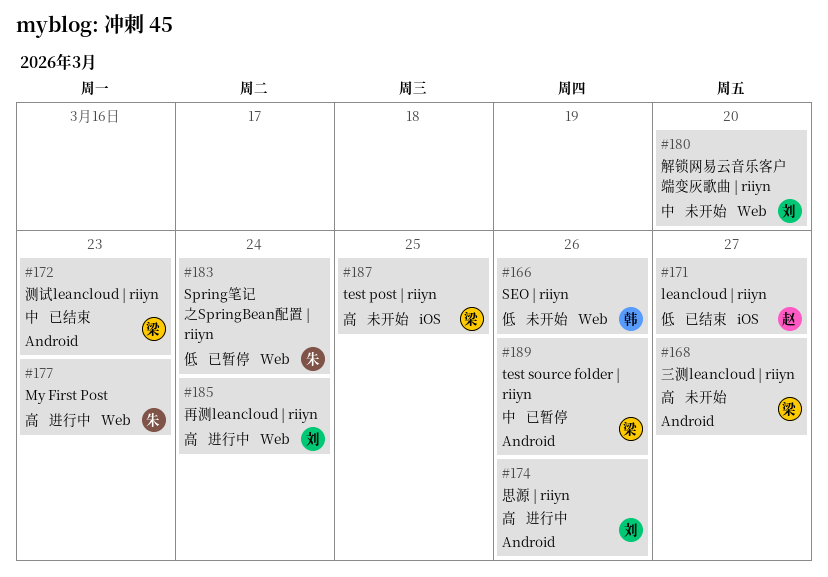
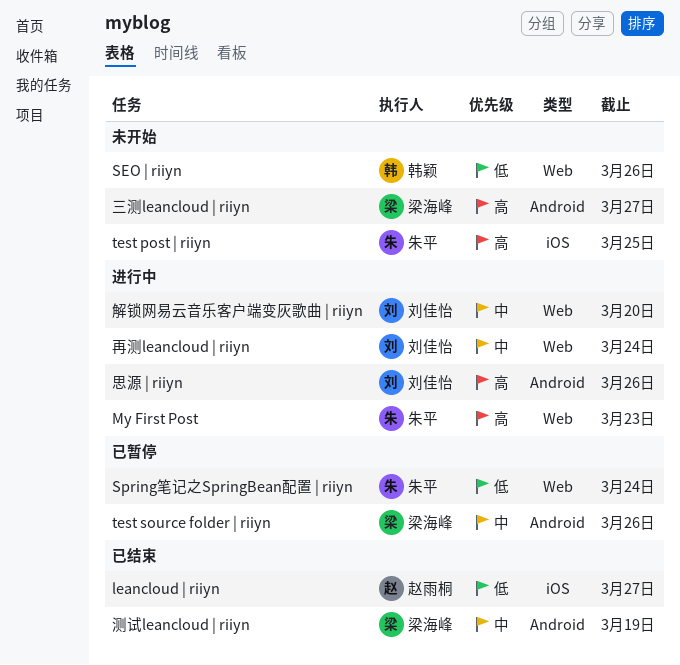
test post | riiyn, owner: 梁海峰 -> 朱平
再测leancloud | riiyn, priority: 高 -> 中
测试leancloud | riiyn, due: Mar 23 -> Mar 19
解锁网易云音乐客户端变灰歌曲 | riiyn, status: 未开始 -> 进行中

